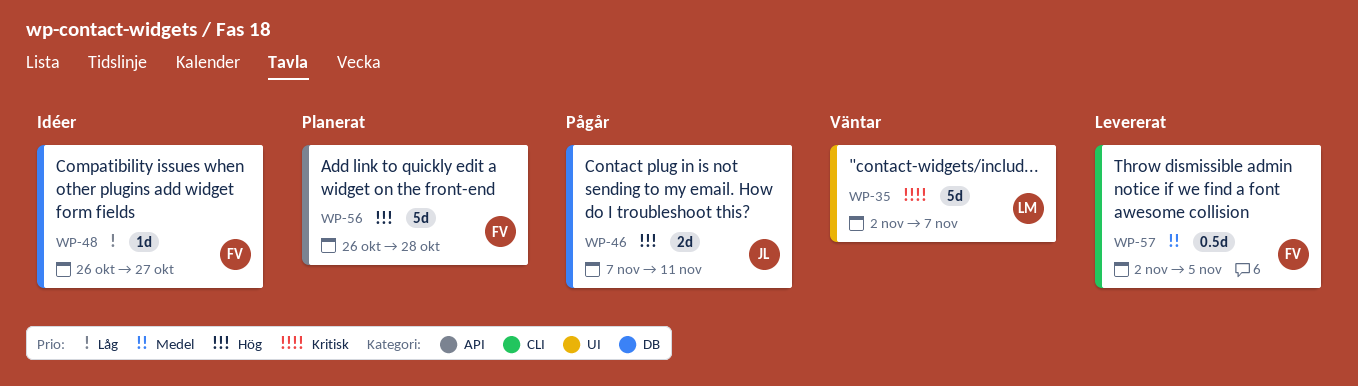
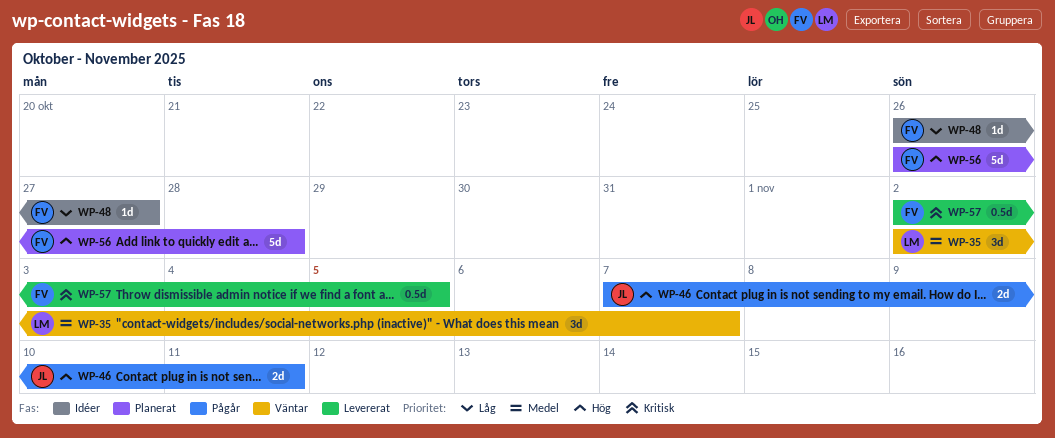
WP-35, priority: Kritisk -> Medel
WP-35, estimate: 5d -> 3d
WP-57, priority: Medel -> Kritisk

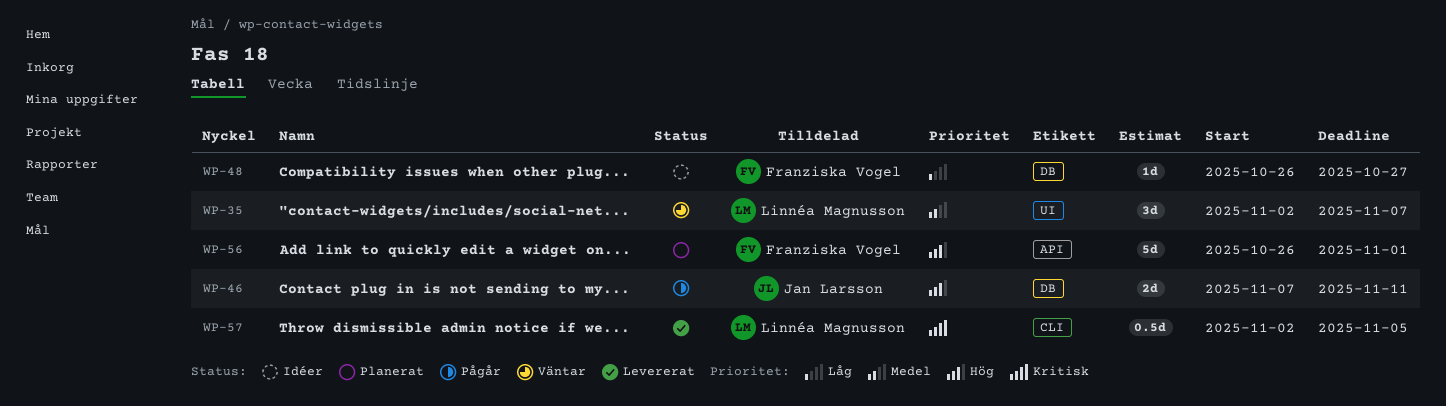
WP-56, due: Oct 28 -> Nov 1
WP-57, owner: Franziska Vogel -> Linnéa Magnusson

